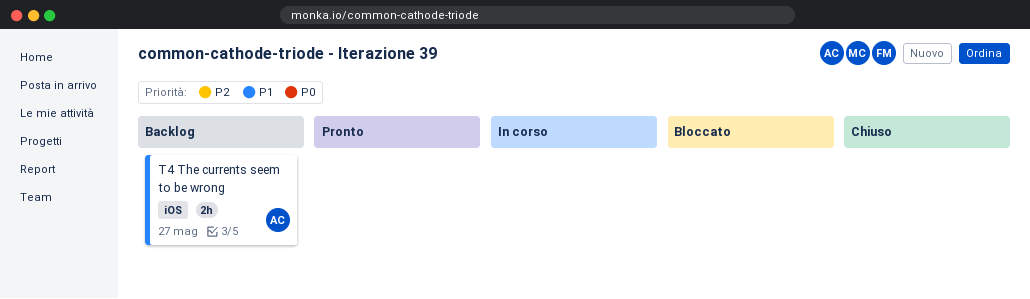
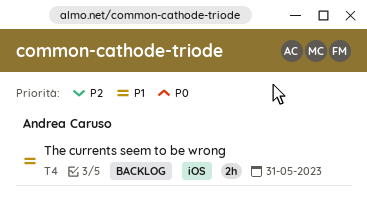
T4, due: May 27 -> May 31

